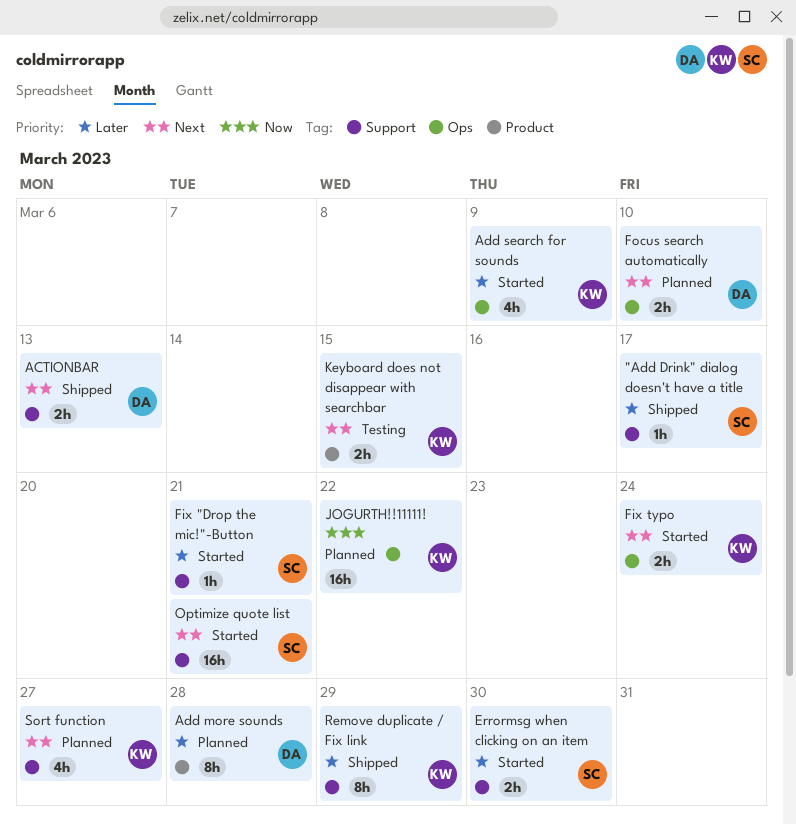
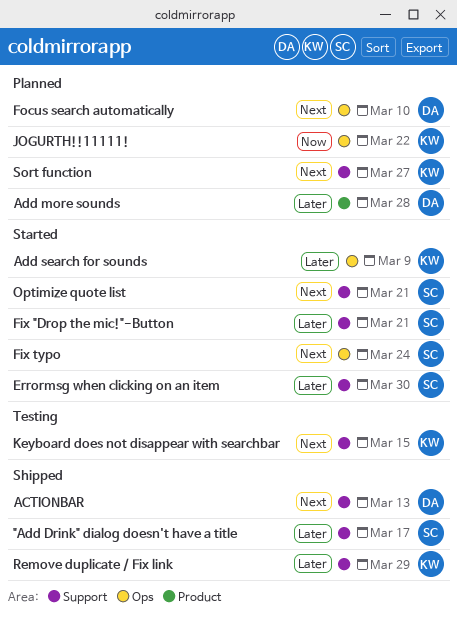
Fix typo, owner: KW -> SC
Keyboard does not disappear with searchbar, label: Product -> Support

